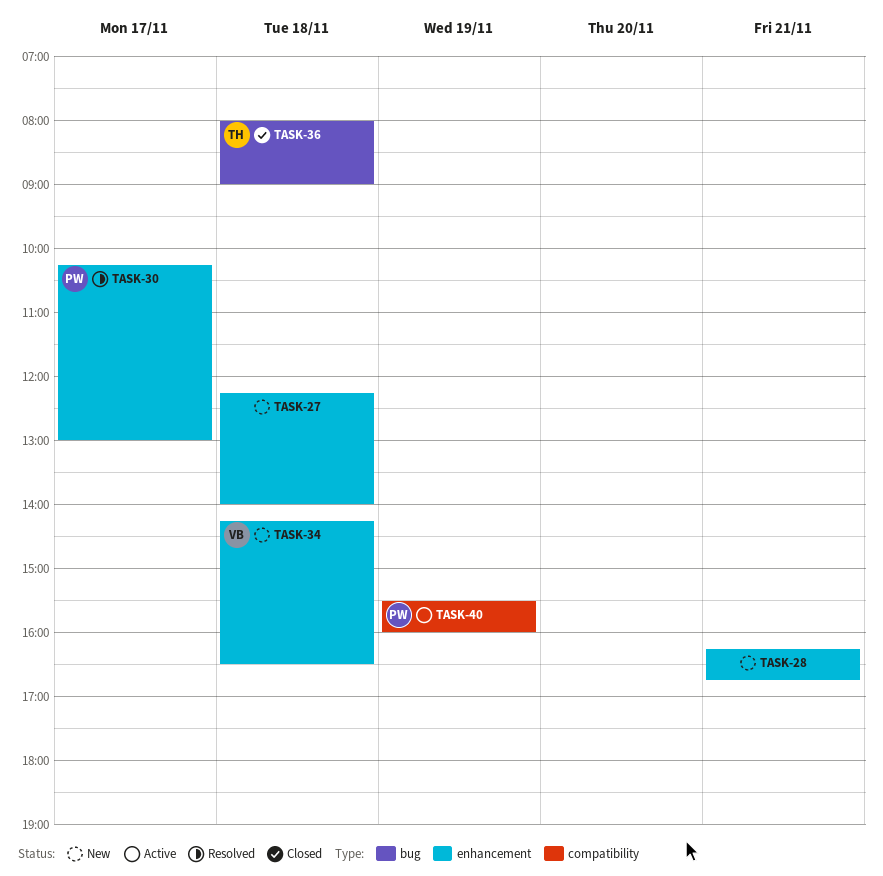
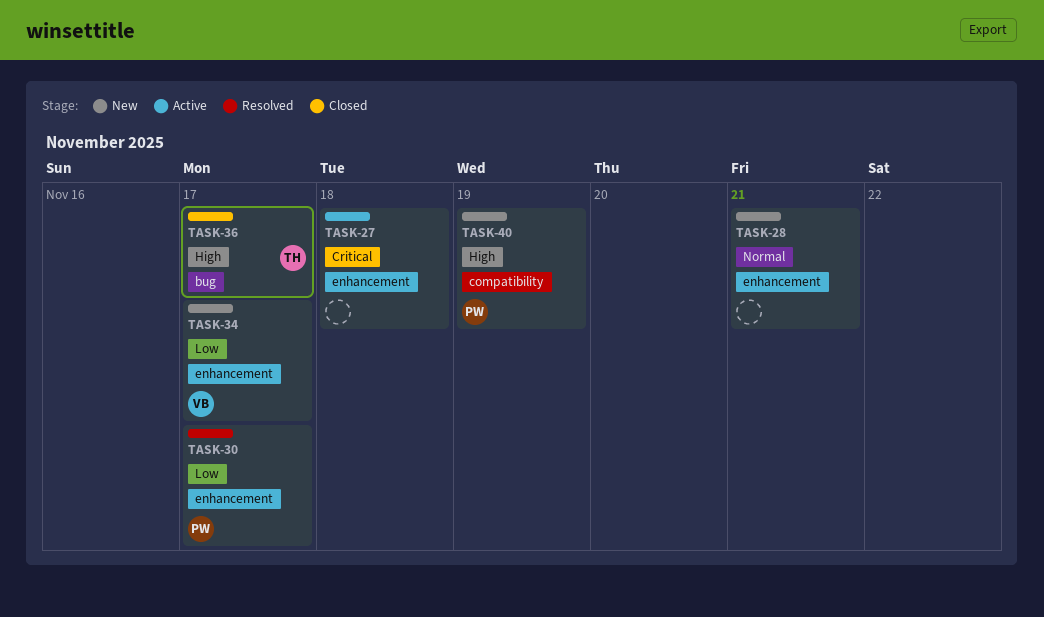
TASK-27, status: New -> Active
TASK-34, day: Nov 18 -> Nov 17
TASK-36, day: Nov 18 -> Nov 17
TASK-40, status: Active -> New

